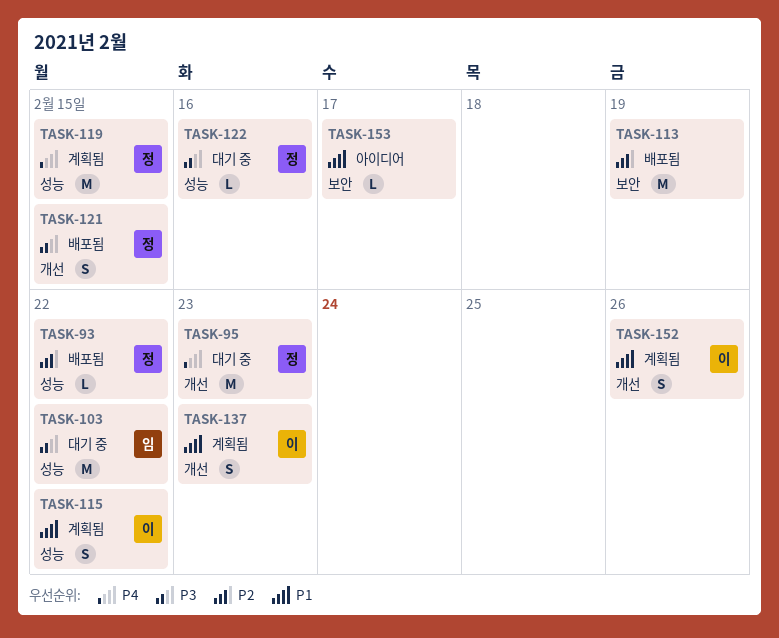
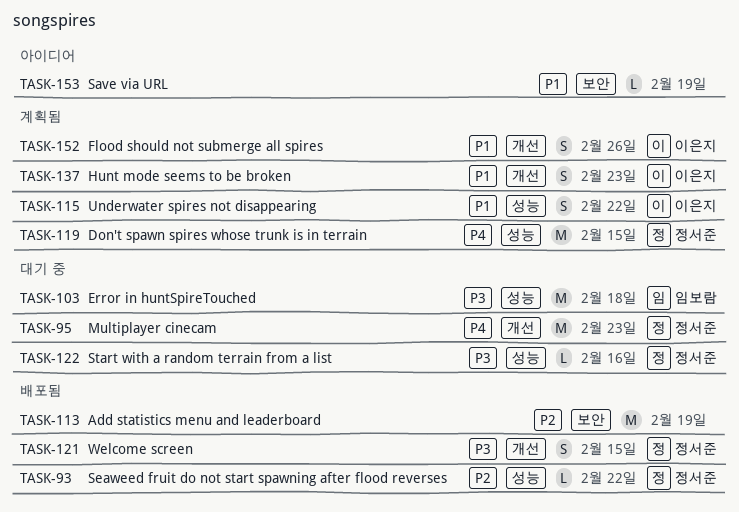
TASK-103, due: Feb 22 -> Feb 18
TASK-153, due: Feb 17 -> Feb 19

